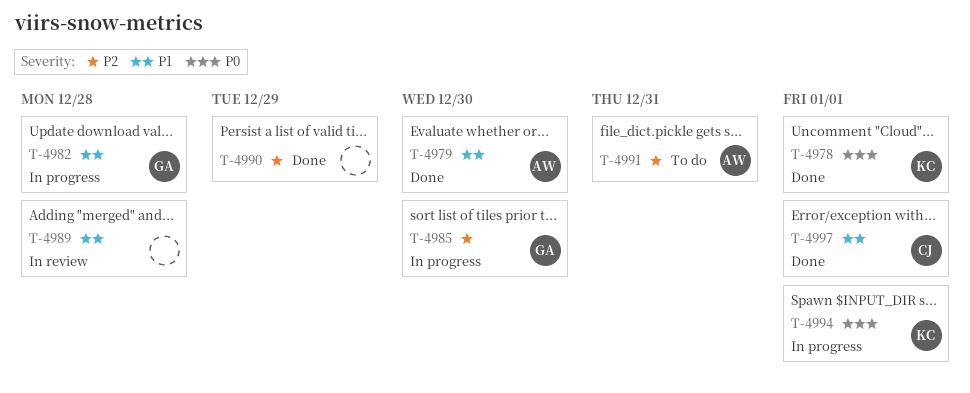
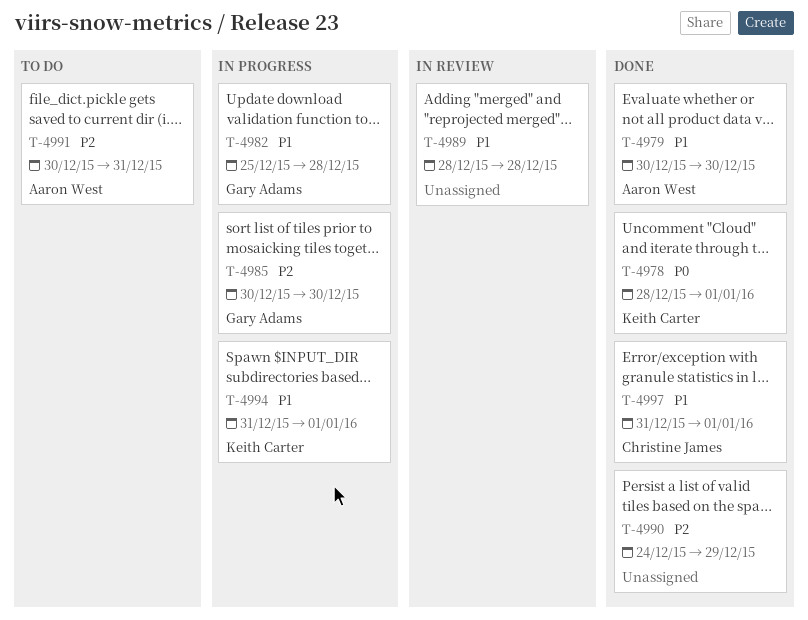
T-4994, priority: P0 -> P1

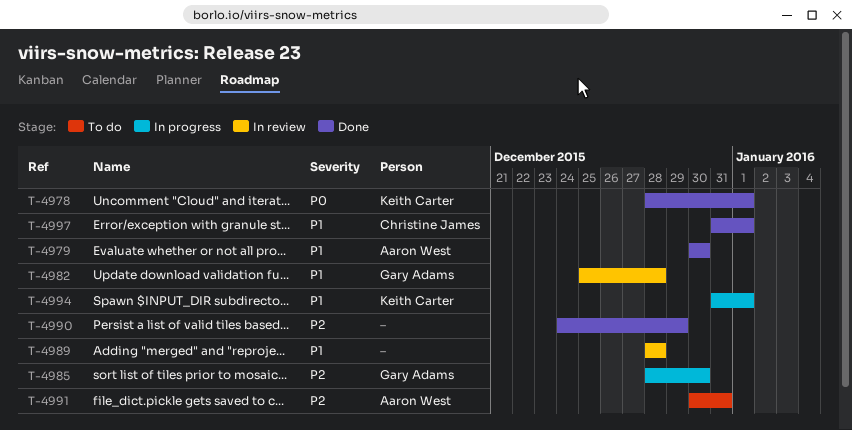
T-4982, status: In progress -> In review
T-4985, start: Dec 30 -> Dec 28

